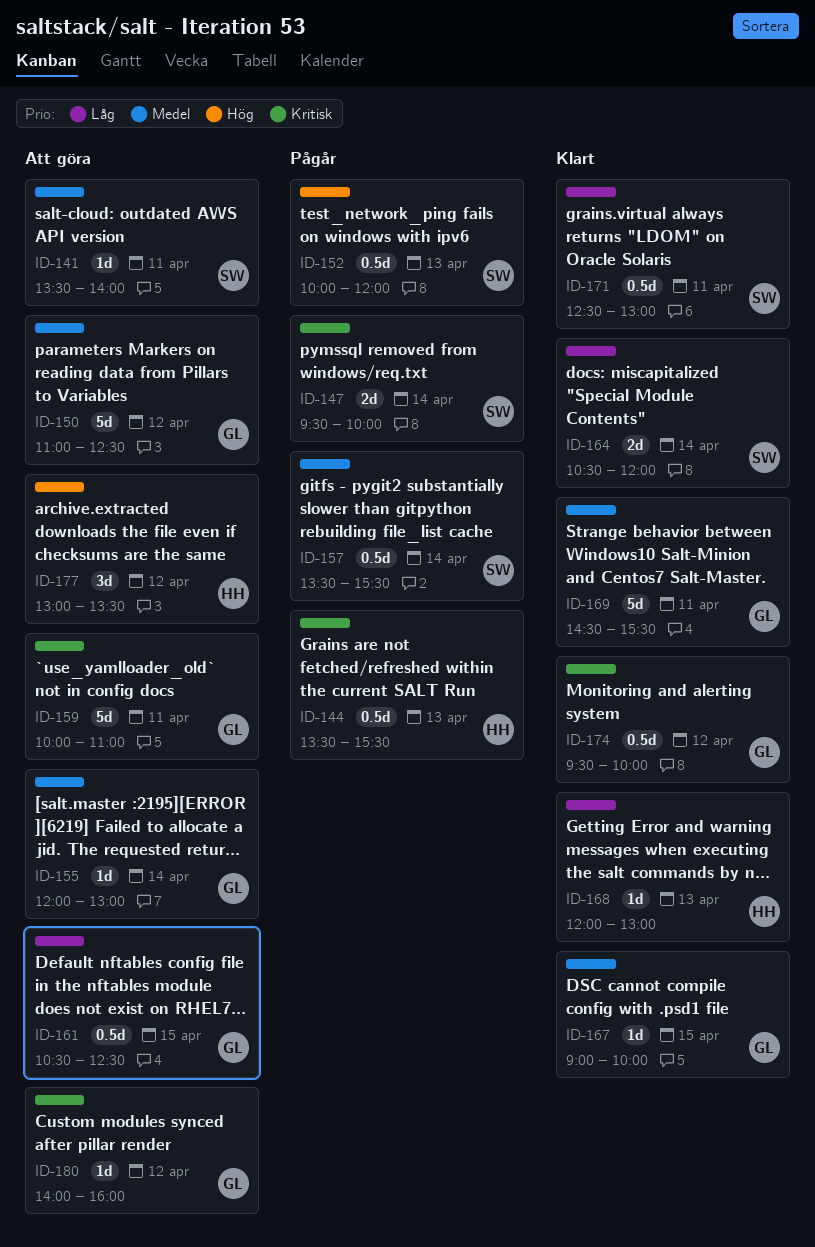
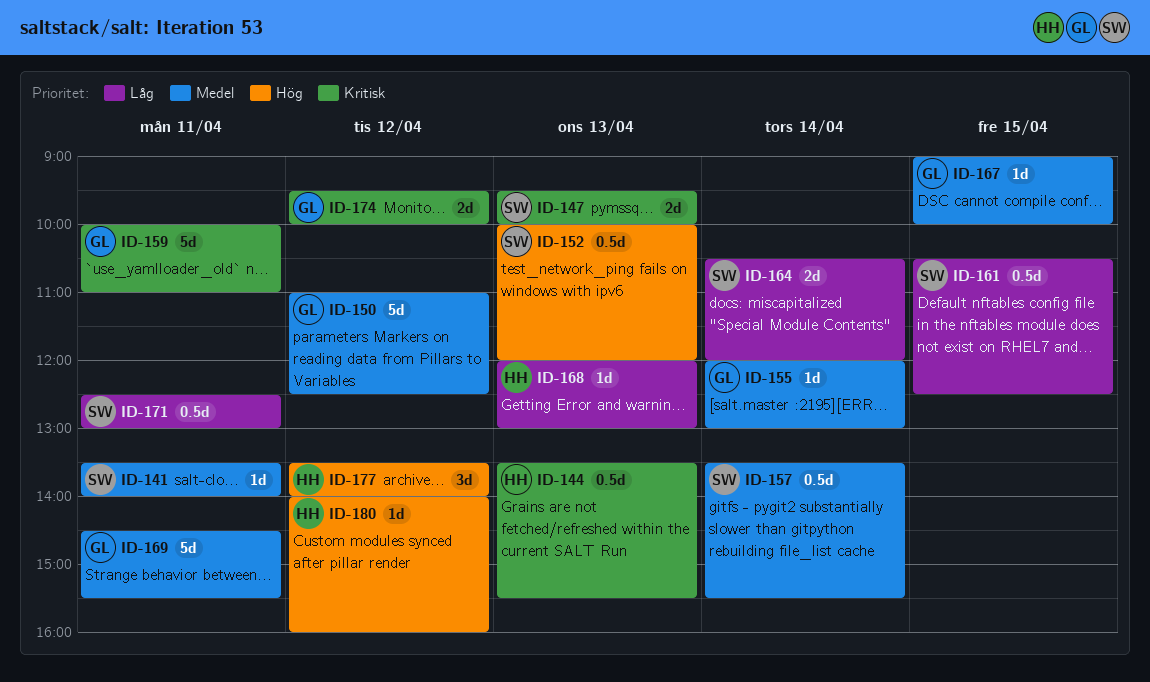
ID-147, day: Apr 14 -> Apr 13
ID-161, owner: GL -> SW
ID-174, estimate: 0.5d -> 2d
ID-177, begins: 13:00 -> 13:30
ID-177, ends: 13:30 -> 14:00
ID-180, owner: GL -> HH
ID-180, priority: Kritisk -> Hög

